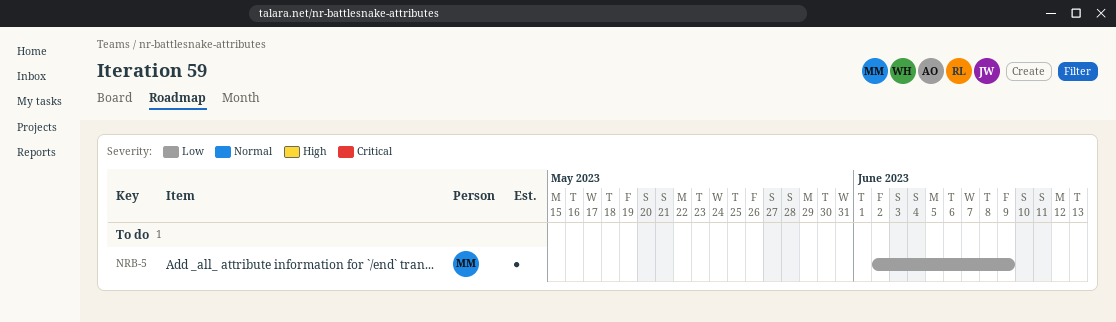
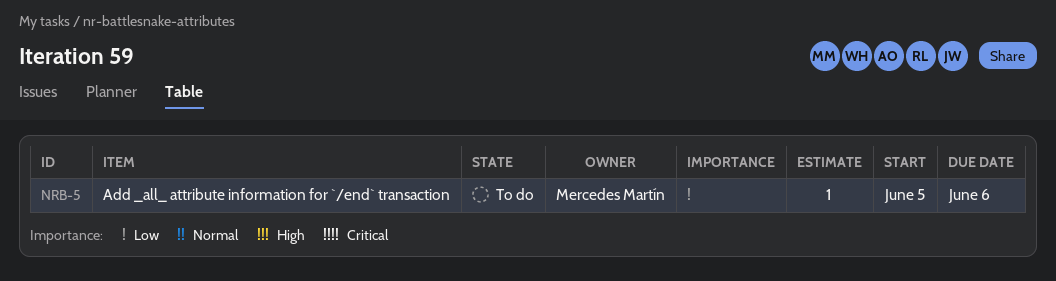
NRB-5, start: Jun 2 -> Jun 5
NRB-5, due: Jun 9 -> Jun 6

